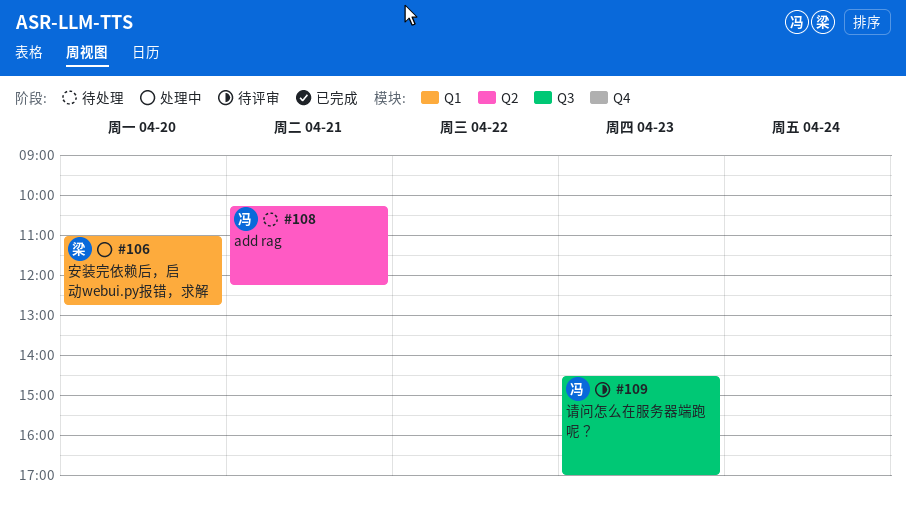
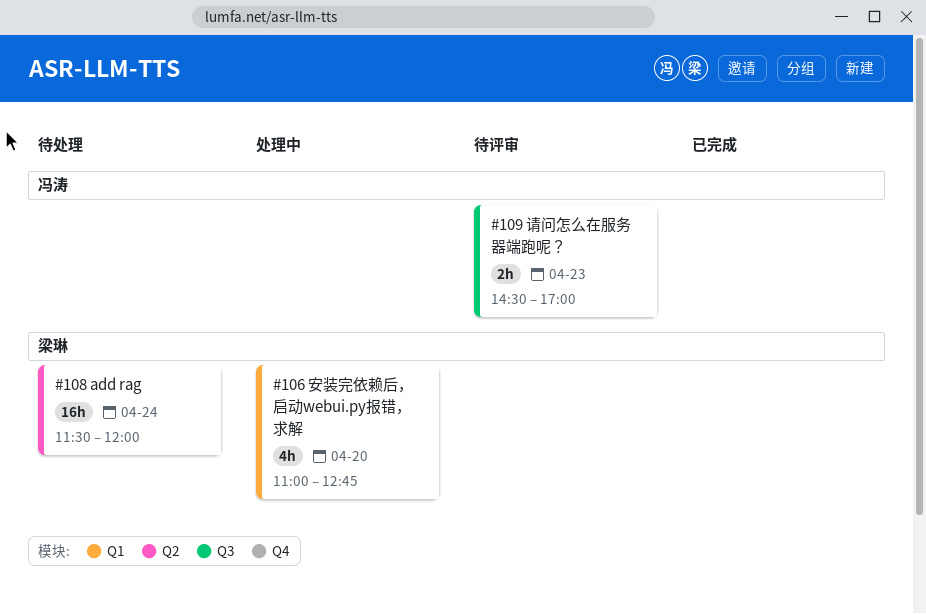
#108, owner: 冯涛 -> 梁琳
#108, day: Apr 21 -> Apr 24
#108, begins: 10:15 -> 11:30
#108, ends: 12:15 -> 12:00

